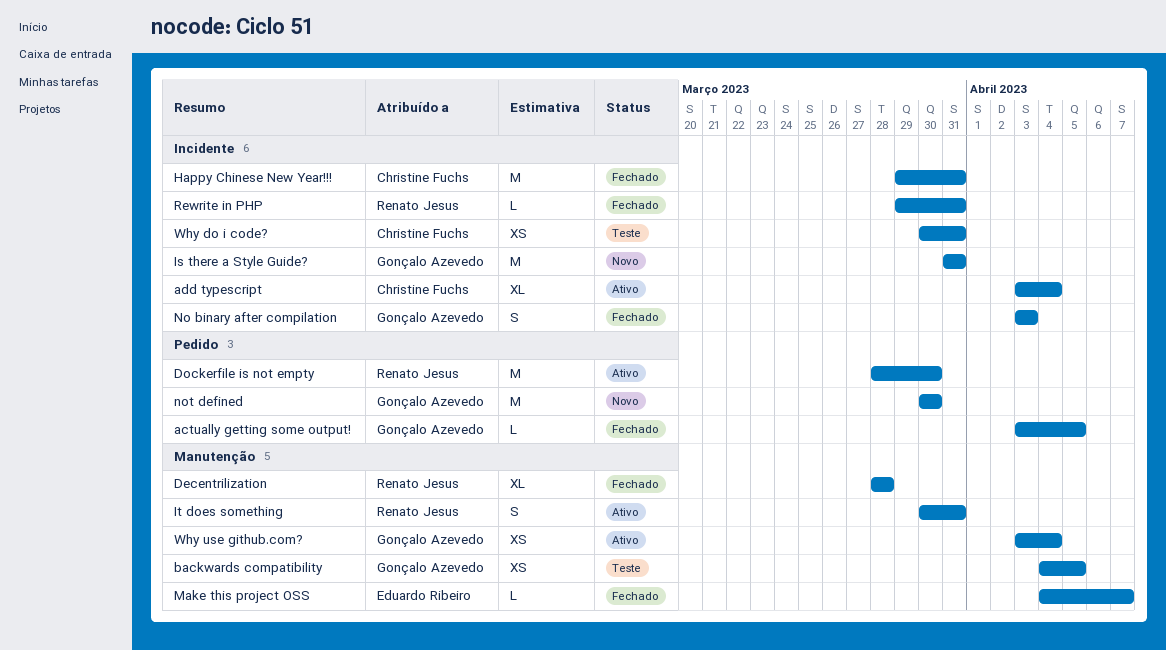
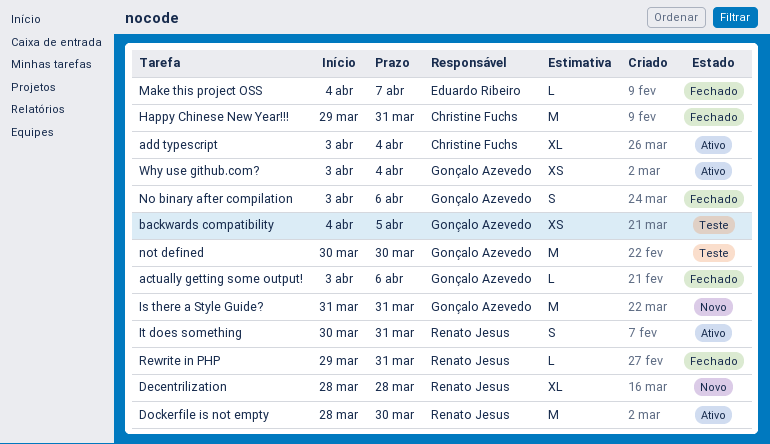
actually getting some output!, due: Apr 5 -> Apr 6
Decentrilization, status: Fechado -> Novo
No binary after compilation, due: Apr 3 -> Apr 6
not defined, status: Novo -> Teste
Why do i code?: present -> none

